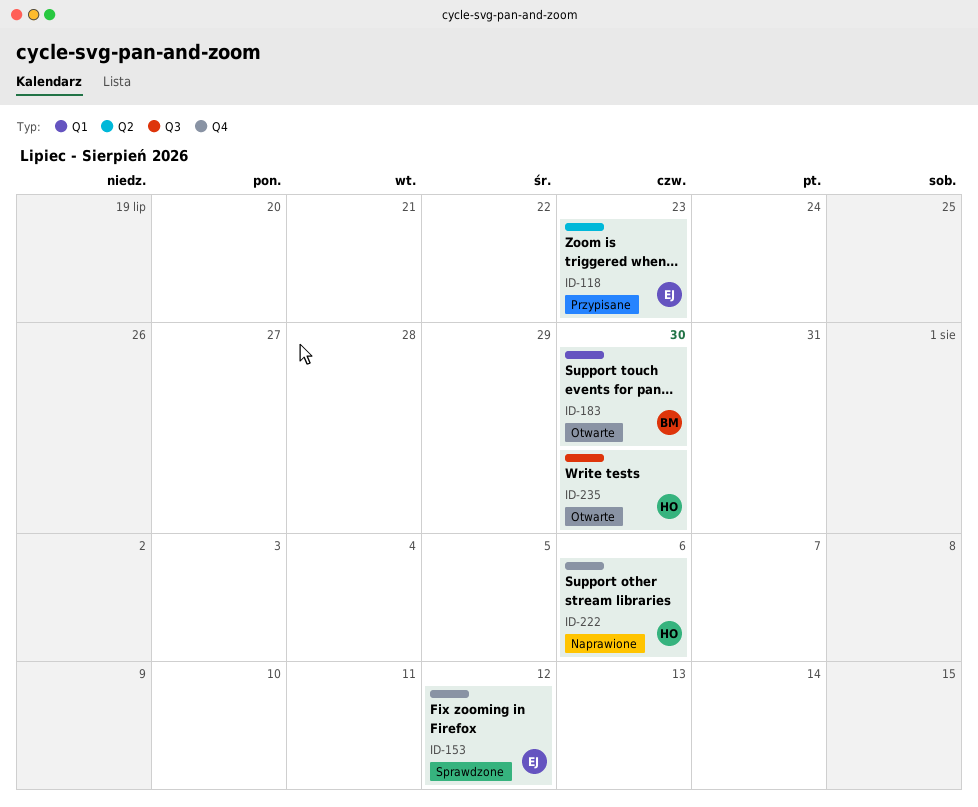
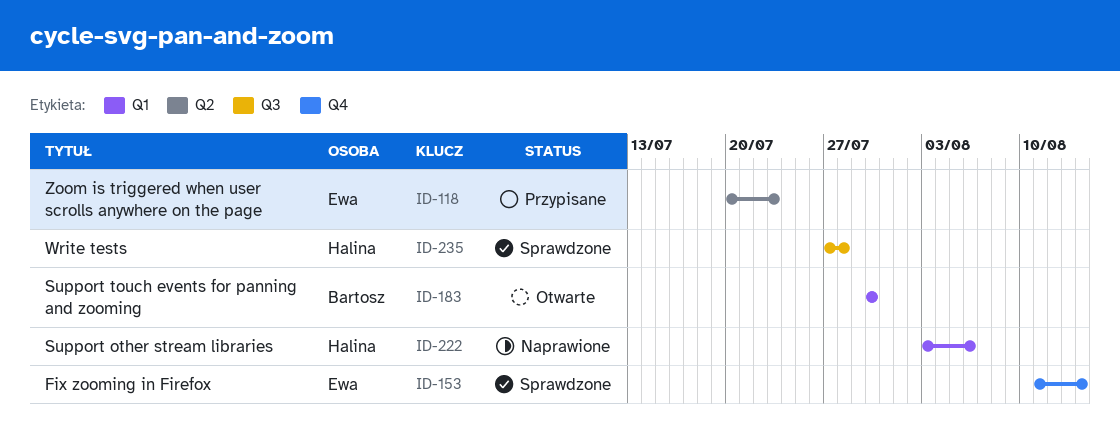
ID-153, due: Aug 12 -> Aug 14
ID-222, label: Q4 -> Q1
ID-235, status: Otwarte -> Sprawdzone
ID-235, due: Jul 30 -> Jul 28

